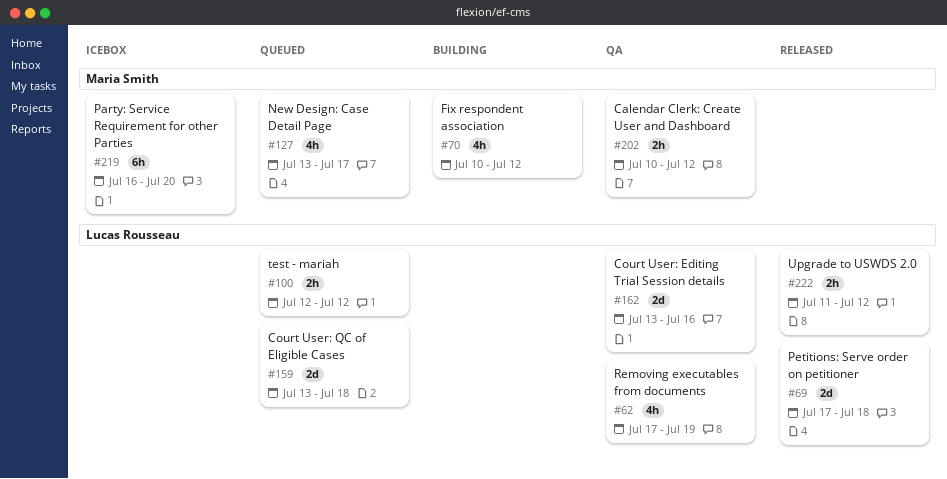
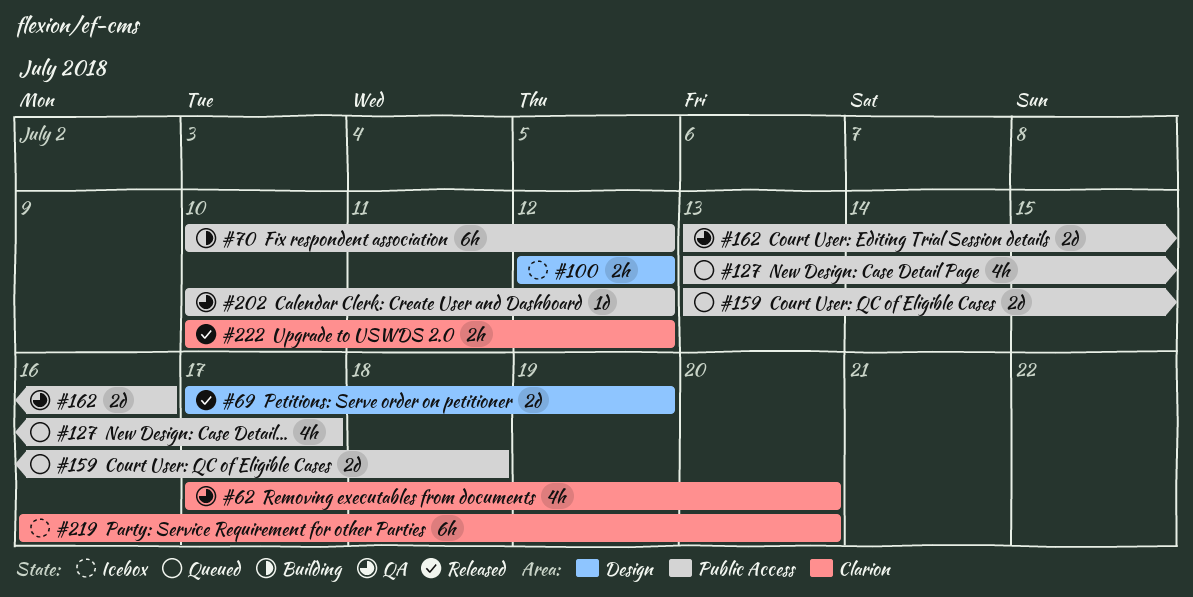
#62, due: Jul 19 -> Jul 20
#69, due: Jul 18 -> Jul 19
#70, estimate: 4h -> 6h
#100, status: Queued -> Icebox
#202, estimate: 2h -> 1d
#222, start: Jul 11 -> Jul 10

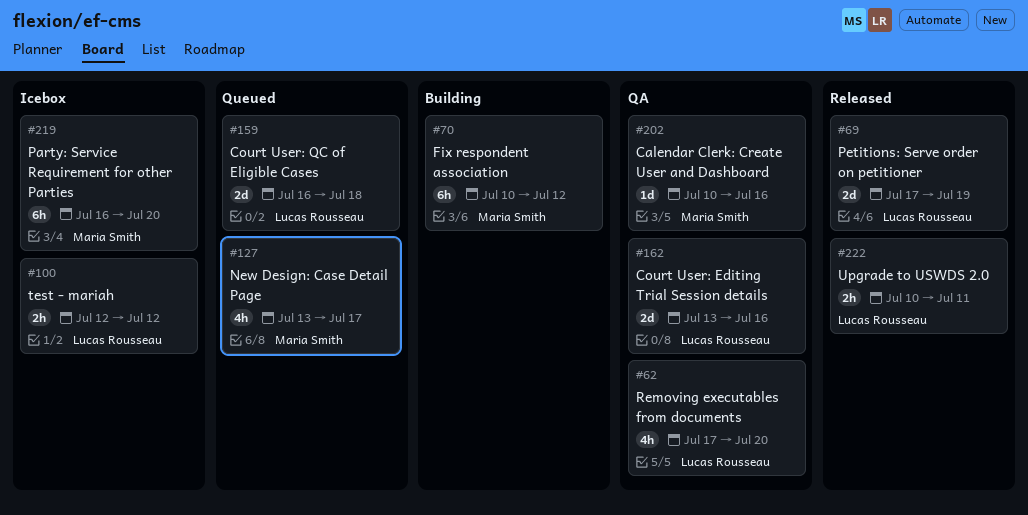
#159, start: Jul 13 -> Jul 16
#202, due: Jul 12 -> Jul 16
#222, due: Jul 12 -> Jul 11

